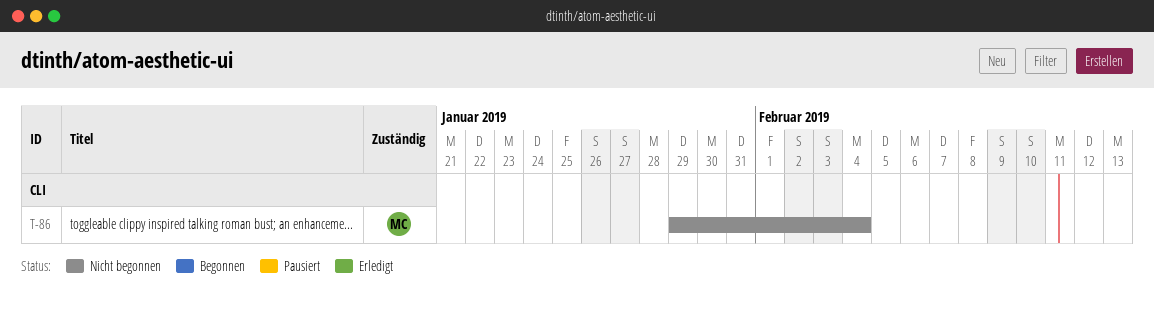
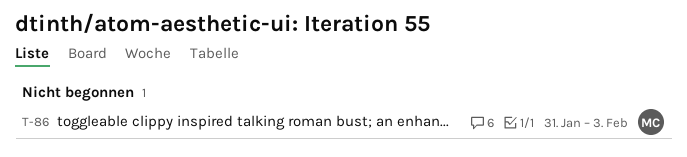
T-86, start: Jan 29 -> Jan 31
T-86, due: Feb 4 -> Feb 3

